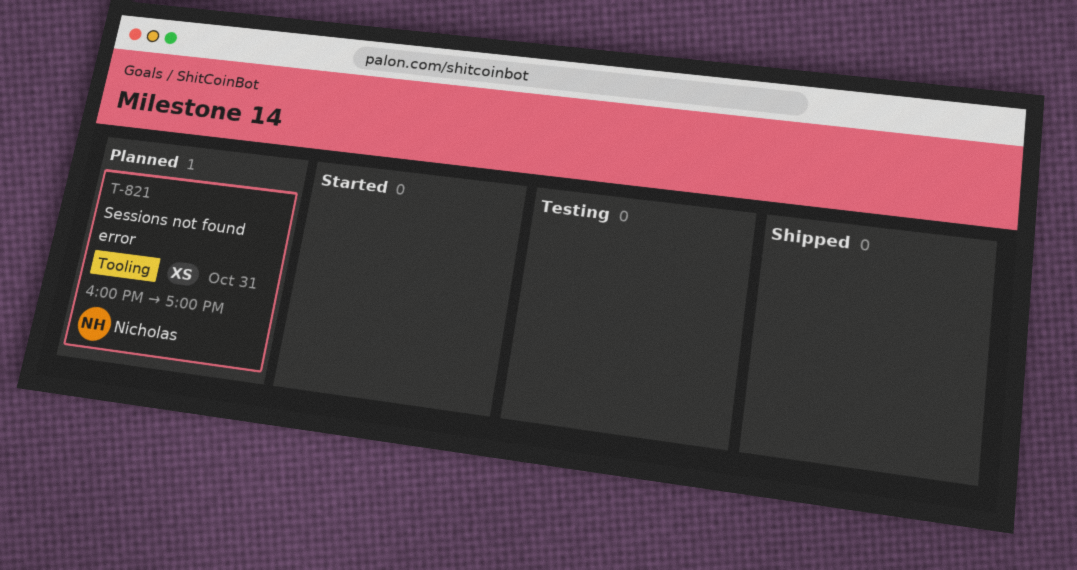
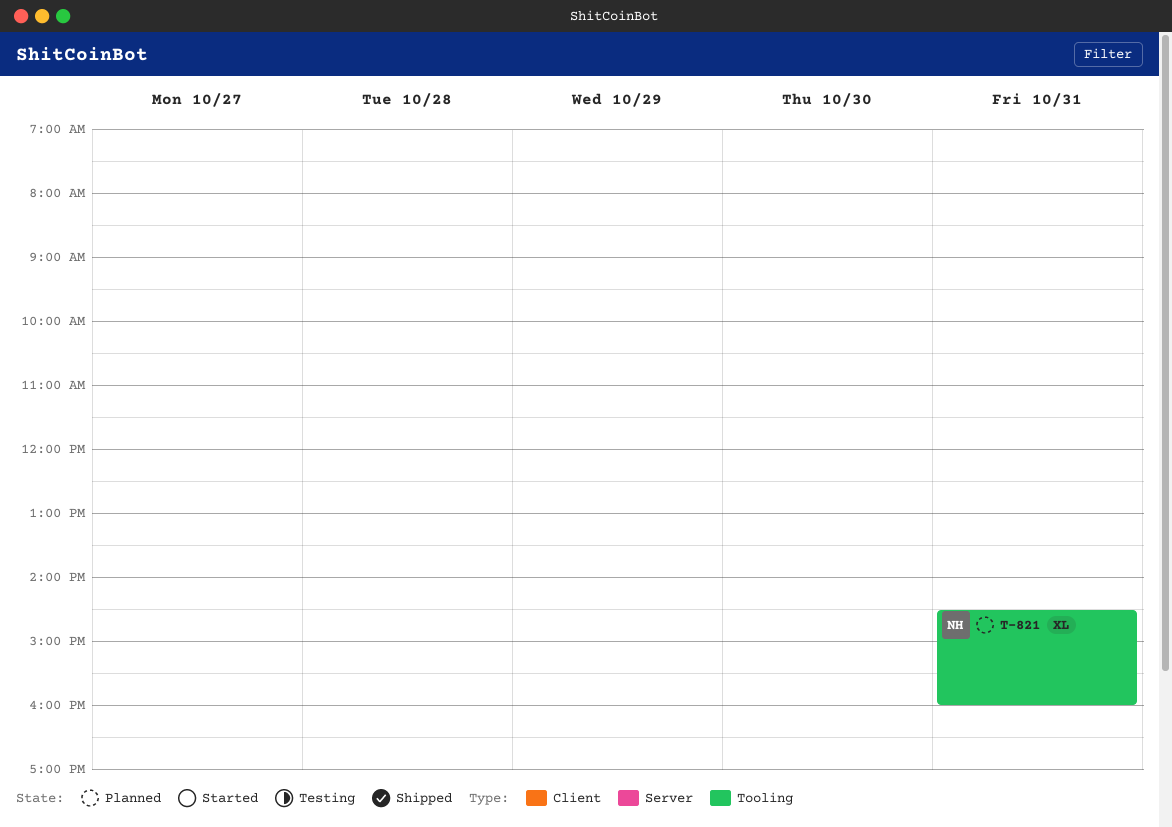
T-821, estimate: XS -> XL
T-821, begins: 16:00 -> 14:30
T-821, ends: 17:00 -> 16:00

